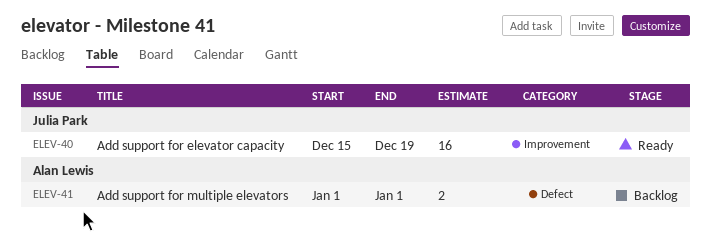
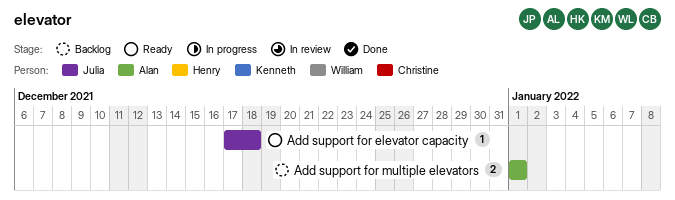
Add support for elevator capacity, estimate: 16 -> 1
Add support for elevator capacity, start: Dec 15 -> Dec 17
Add support for elevator capacity, due: Dec 19 -> Dec 18

